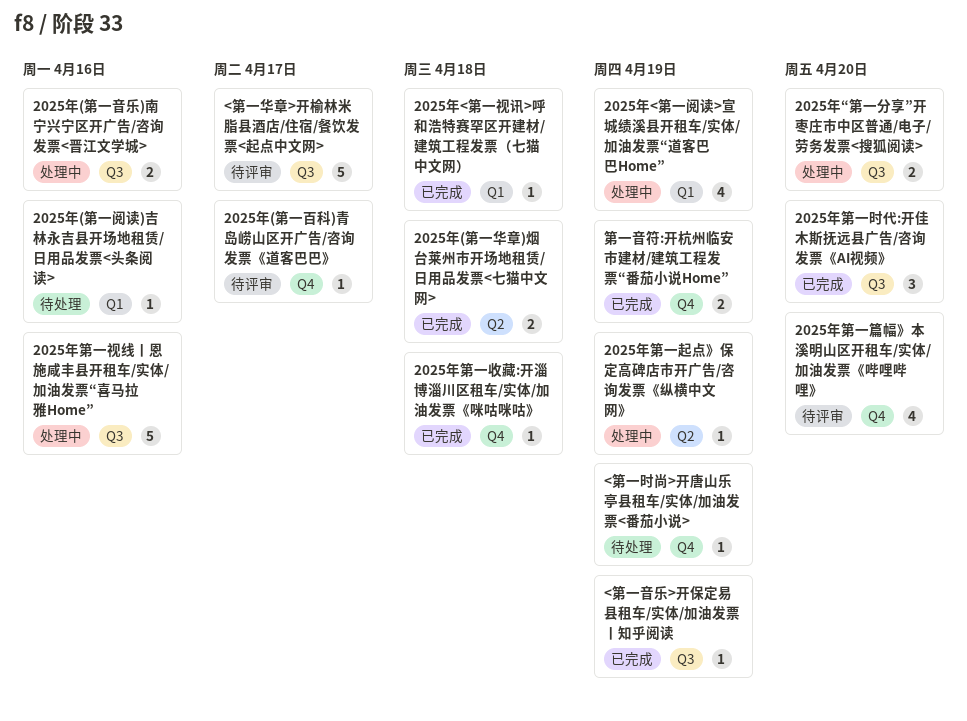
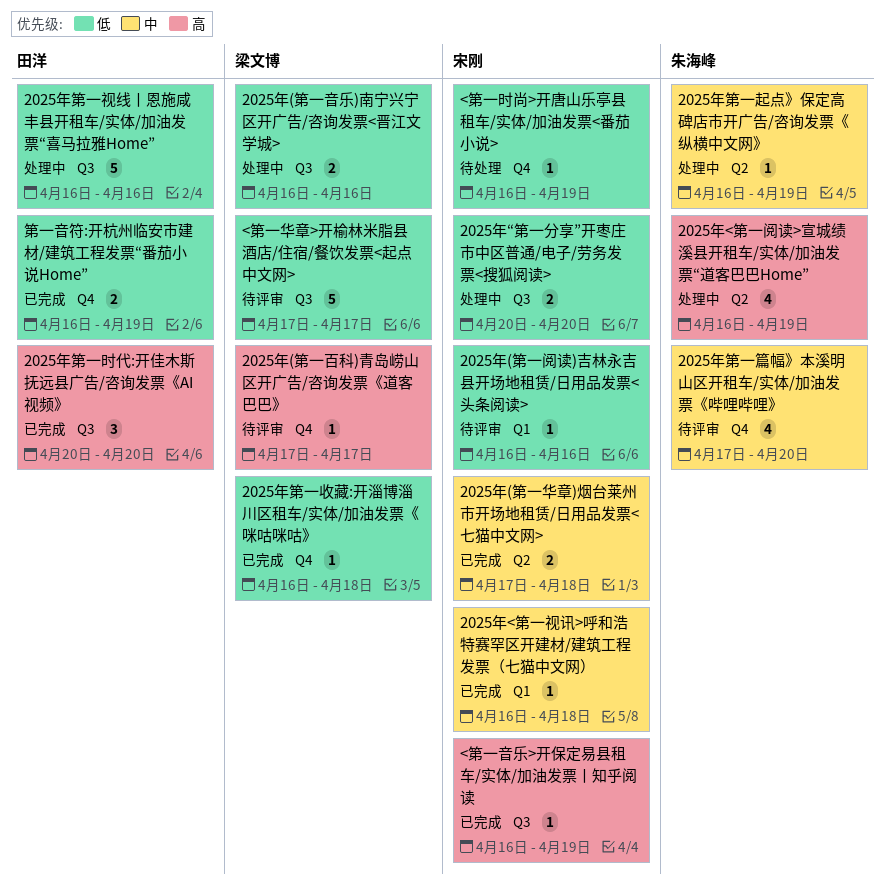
2025年(第一阅读)吉林永吉县开场地租赁/日用品发票<头条阅读>, status: 待处理 -> 待评审
2025年<第一阅读>宣城绩溪县开租车/实体/加油发票“道客巴巴Home”, label: Q1 -> Q2

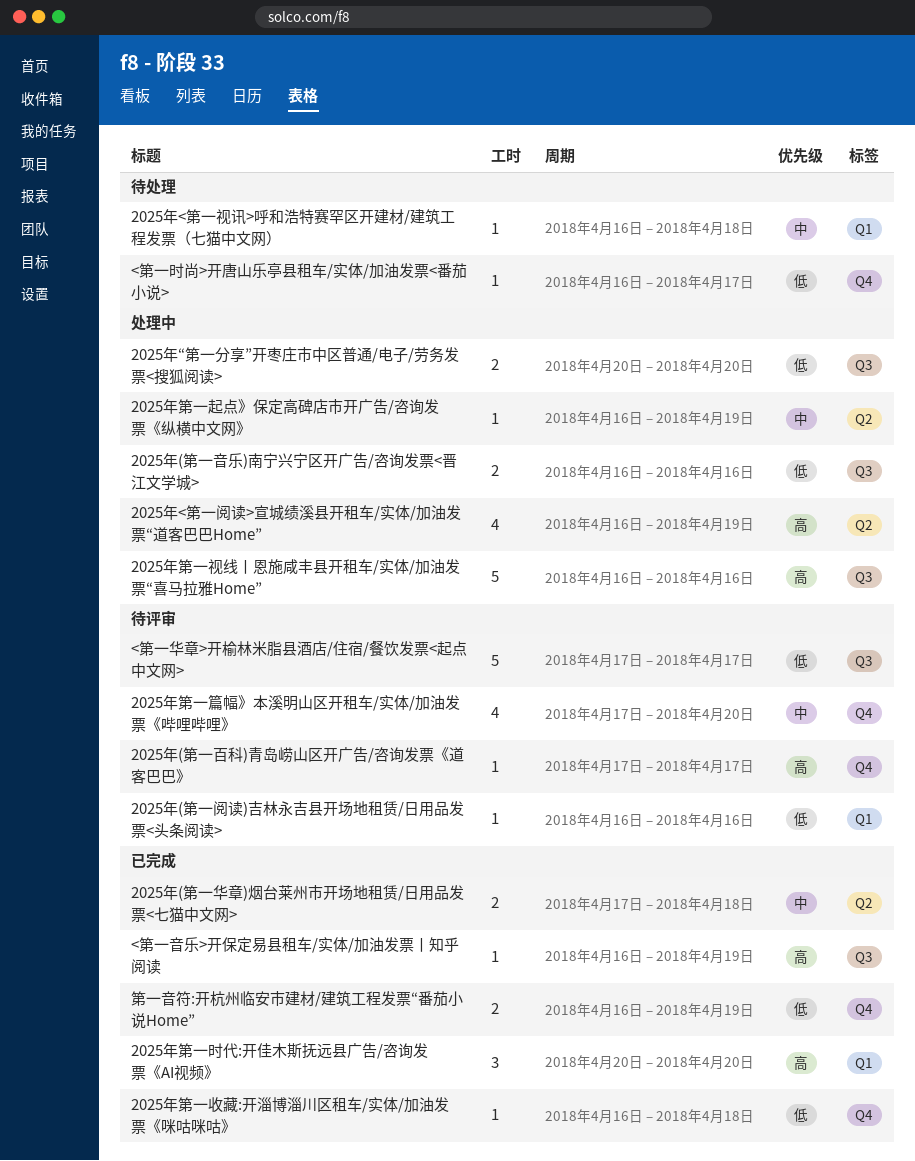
2025年<第一视讯>呼和浩特赛罕区开建材/建筑工程发票（七猫中文网）, status: 已完成 -> 待处理
2025年第一时代:开佳木斯抚远县广告/咨询发票《AI视频》, label: Q3 -> Q1
2025年第一视线丨恩施咸丰县开租车/实体/加油发票“喜马拉雅Home”, priority: 低 -> 高
<第一时尚>开唐山乐亭县租车/实体/加油发票<番茄小说>, due: Apr 19 -> Apr 17

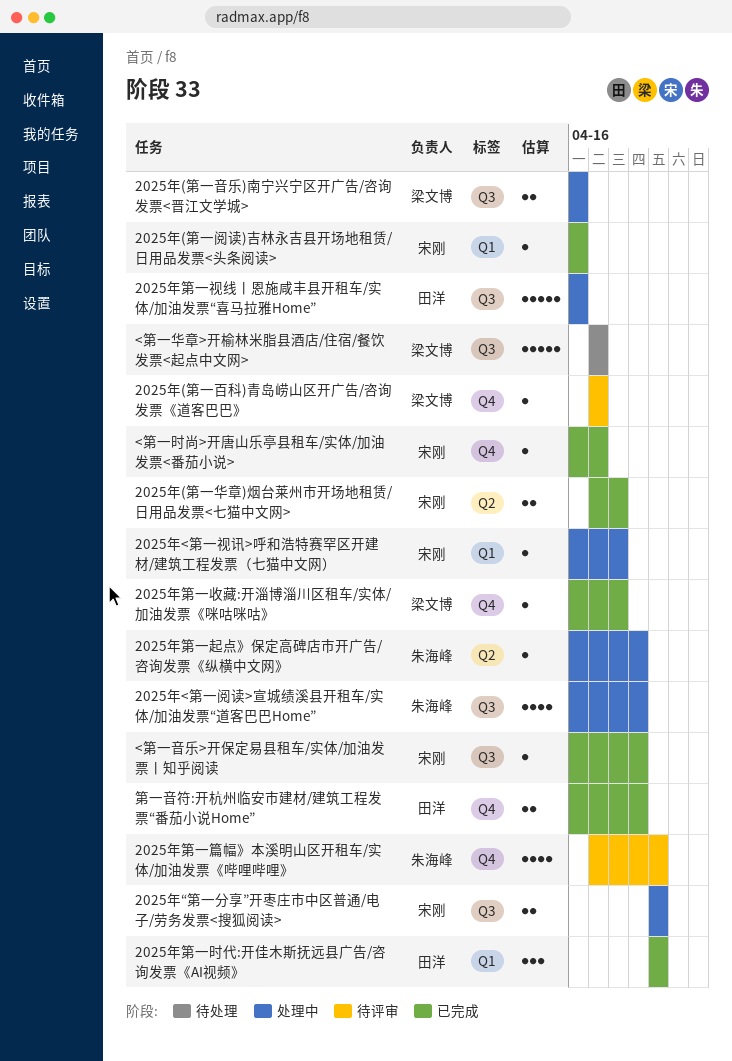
2025年(第一阅读)吉林永吉县开场地租赁/日用品发票<头条阅读>, status: 待评审 -> 已完成
2025年<第一视讯>呼和浩特赛罕区开建材/建筑工程发票（七猫中文网）, status: 待处理 -> 处理中
2025年<第一阅读>宣城绩溪县开租车/实体/加油发票“道客巴巴Home”, label: Q2 -> Q3
<第一华章>开榆林米脂县酒店/住宿/餐饮发票<起点中文网>, status: 待评审 -> 待处理
<第一时尚>开唐山乐亭县租车/实体/加油发票<番茄小说>, status: 待处理 -> 已完成

